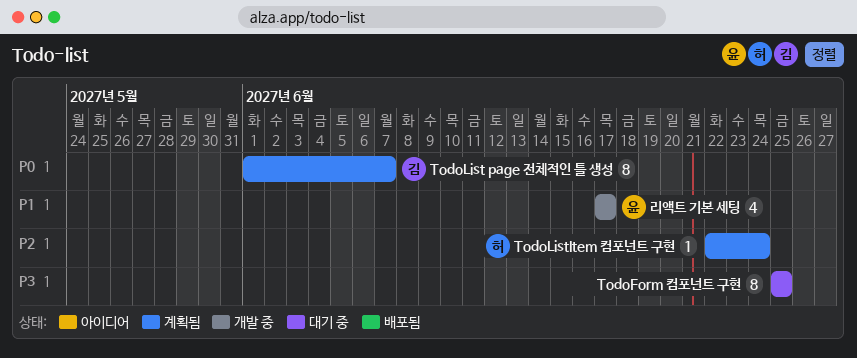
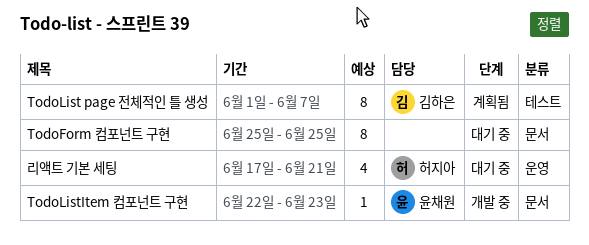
TodoListItem 컴포넌트 구현, status: 계획됨 -> 개발 중
TodoListItem 컴포넌트 구현, owner: 허지아 -> 윤채원
TodoListItem 컴포넌트 구현, due: Jun 24 -> Jun 23
리액트 기본 세팅, status: 개발 중 -> 대기 중
리액트 기본 세팅, owner: 윤채원 -> 허지아
리액트 기본 세팅, due: Jun 17 -> Jun 21

